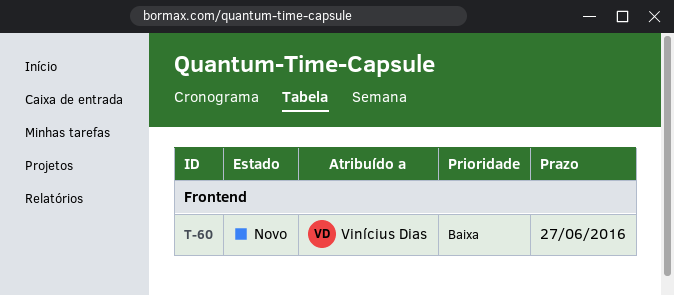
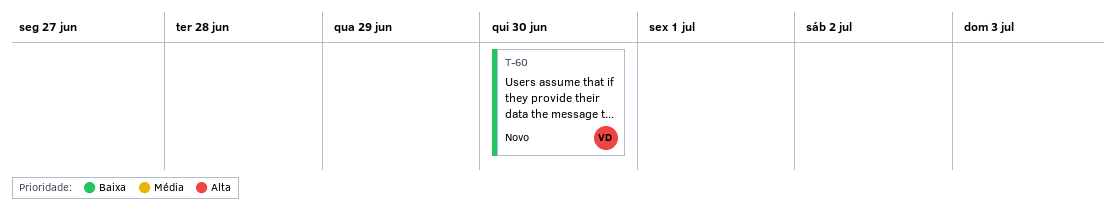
T-60, due: Jun 27 -> Jun 30

